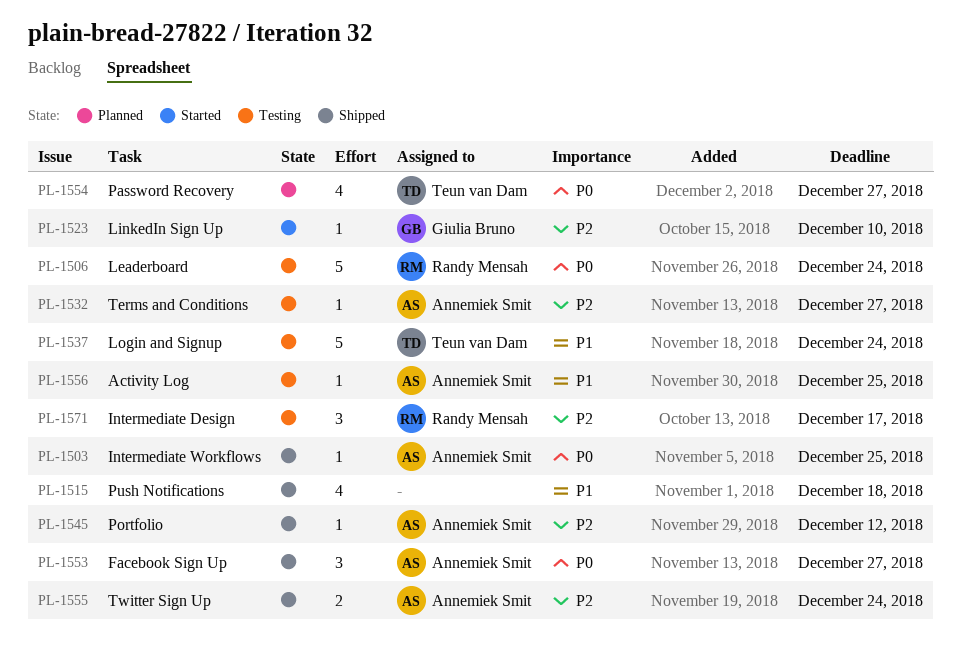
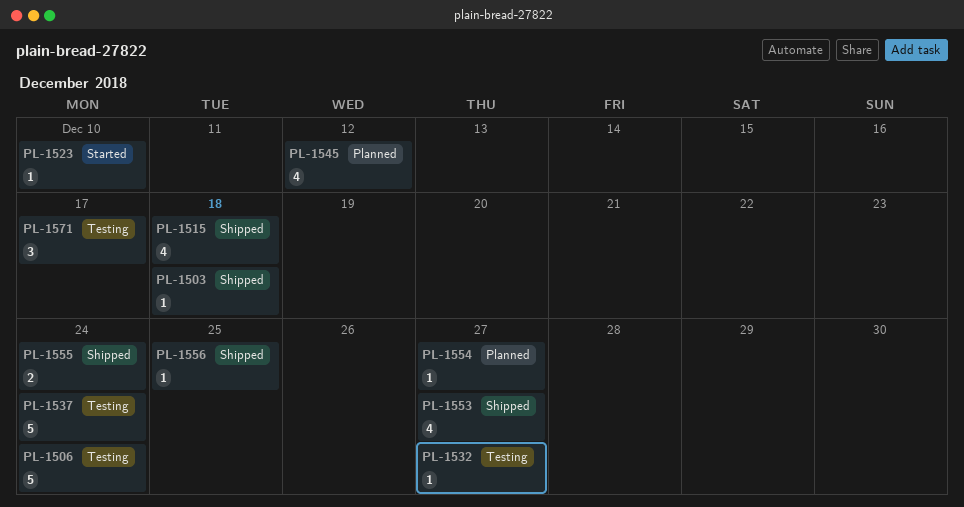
PL-1503, due: Dec 25 -> Dec 18
PL-1545, status: Shipped -> Planned
PL-1545, estimate: 1 -> 4
PL-1553, estimate: 3 -> 4
PL-1554, estimate: 4 -> 1
PL-1556, status: Testing -> Shipped

